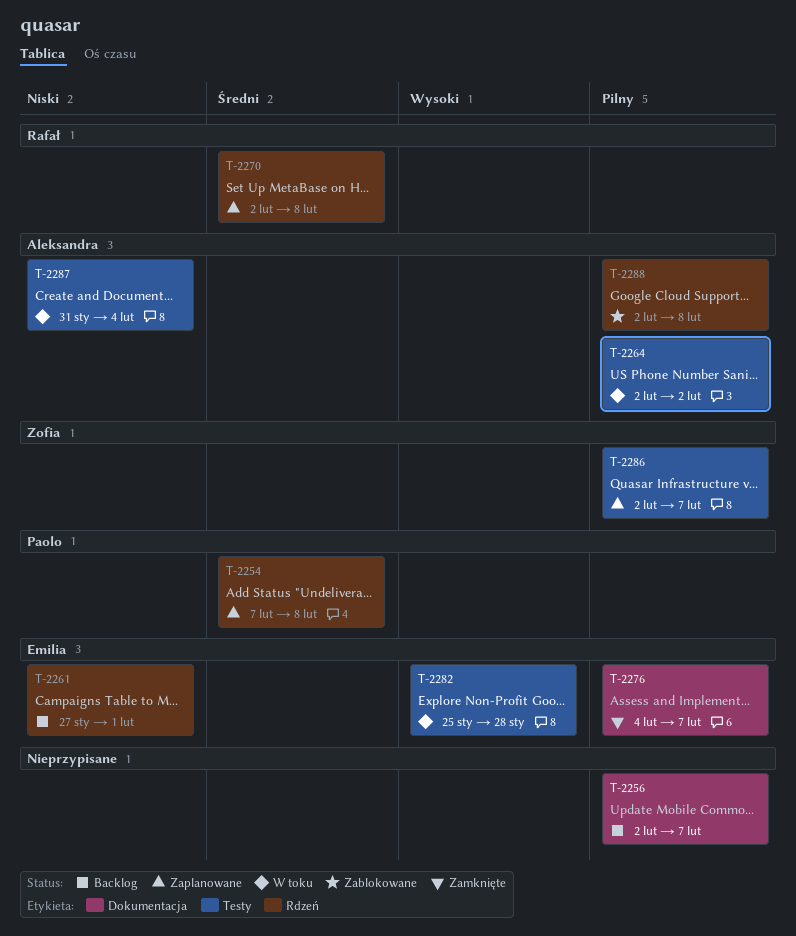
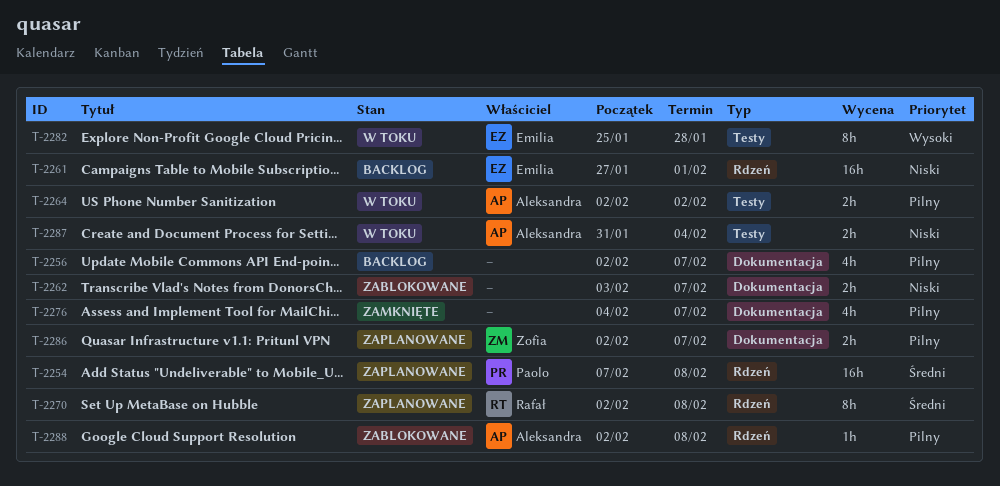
T-2262: none -> present
T-2276, owner: Emilia -> none
T-2286, label: Testy -> Dokumentacja

